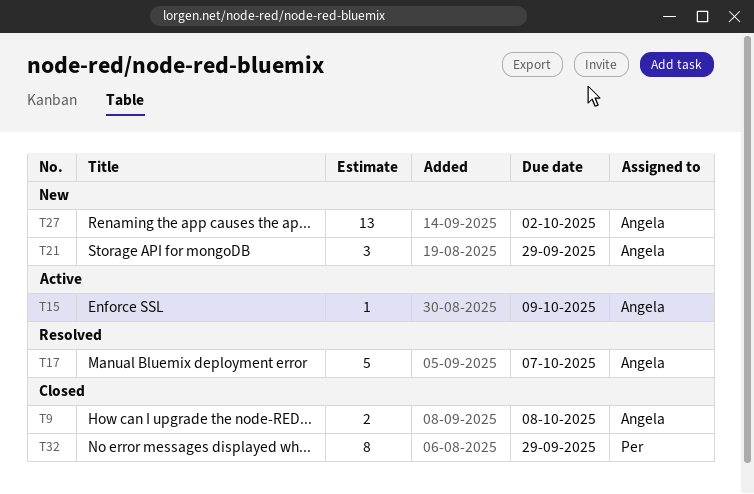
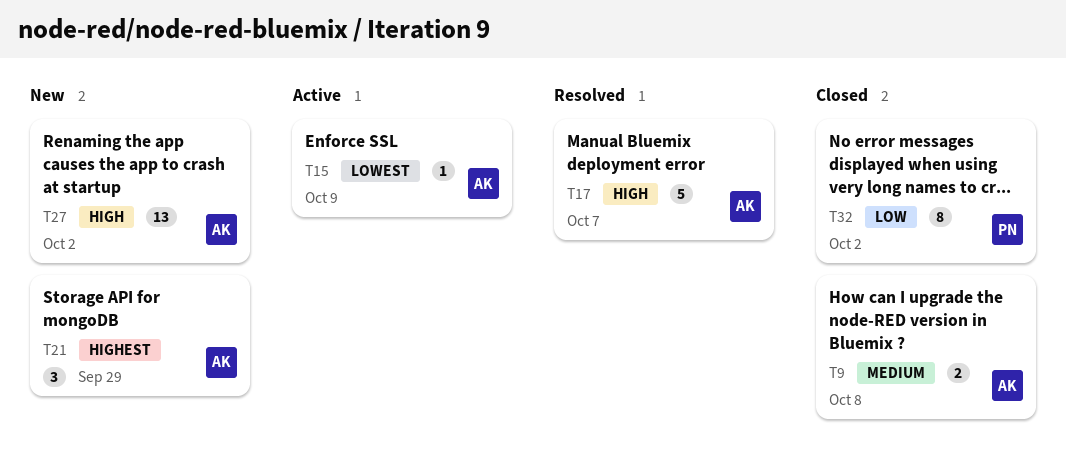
T32, due: Sep 29 -> Oct 2

